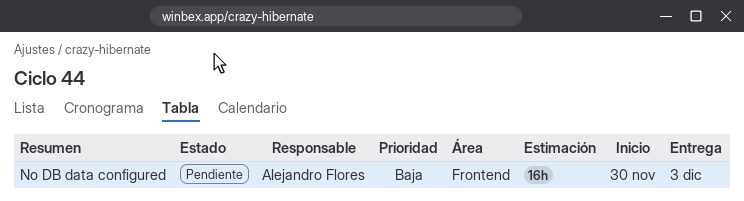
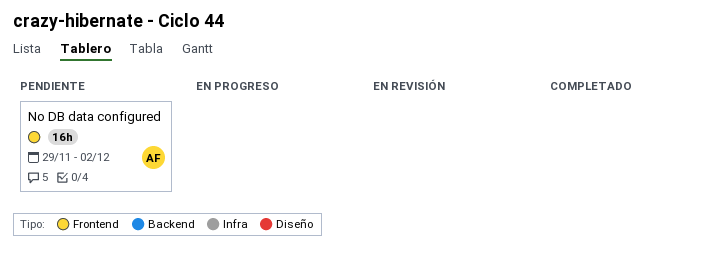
No DB data configured, start: Nov 30 -> Nov 29
No DB data configured, due: Dec 3 -> Dec 2

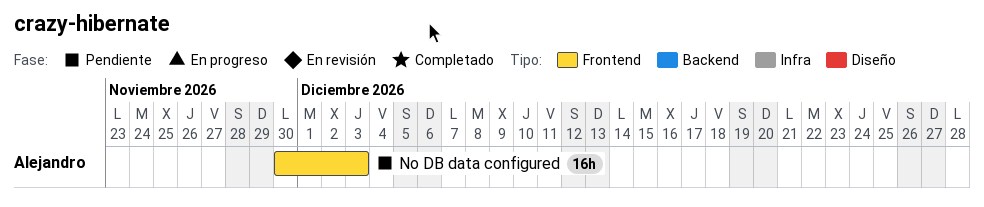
No DB data configured, start: Nov 29 -> Nov 30
No DB data configured, due: Dec 2 -> Dec 3

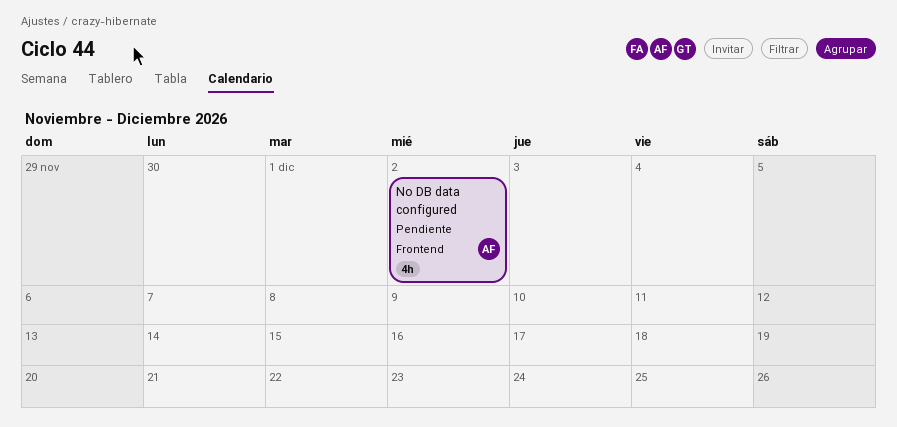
No DB data configured, estimate: 16h -> 4h
No DB data configured, due: Dec 3 -> Dec 2

